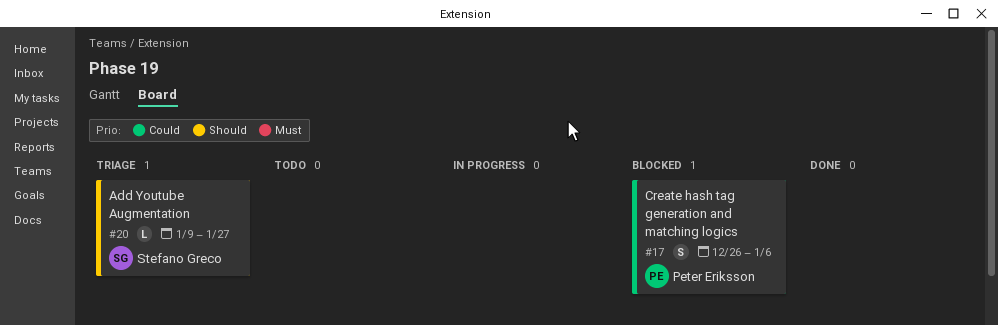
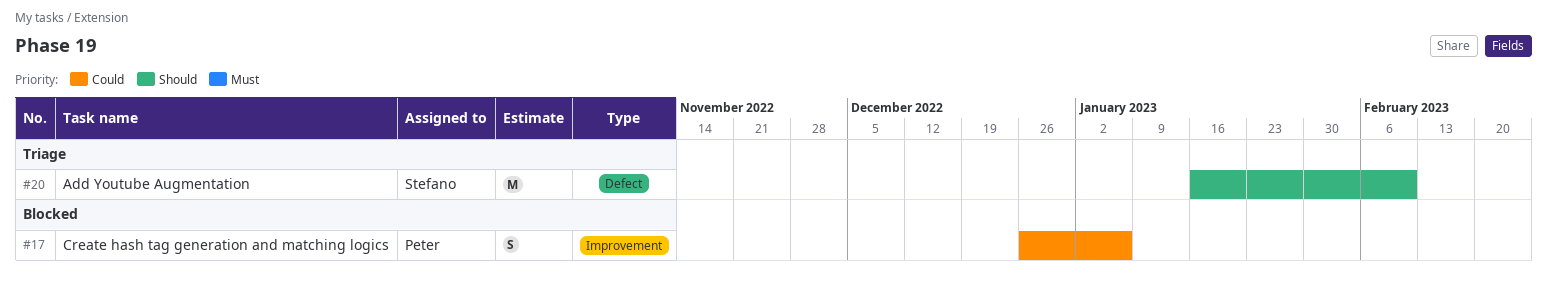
#20, estimate: L -> M
#20, start: Jan 9 -> Jan 16
#20, due: Jan 27 -> Feb 10

